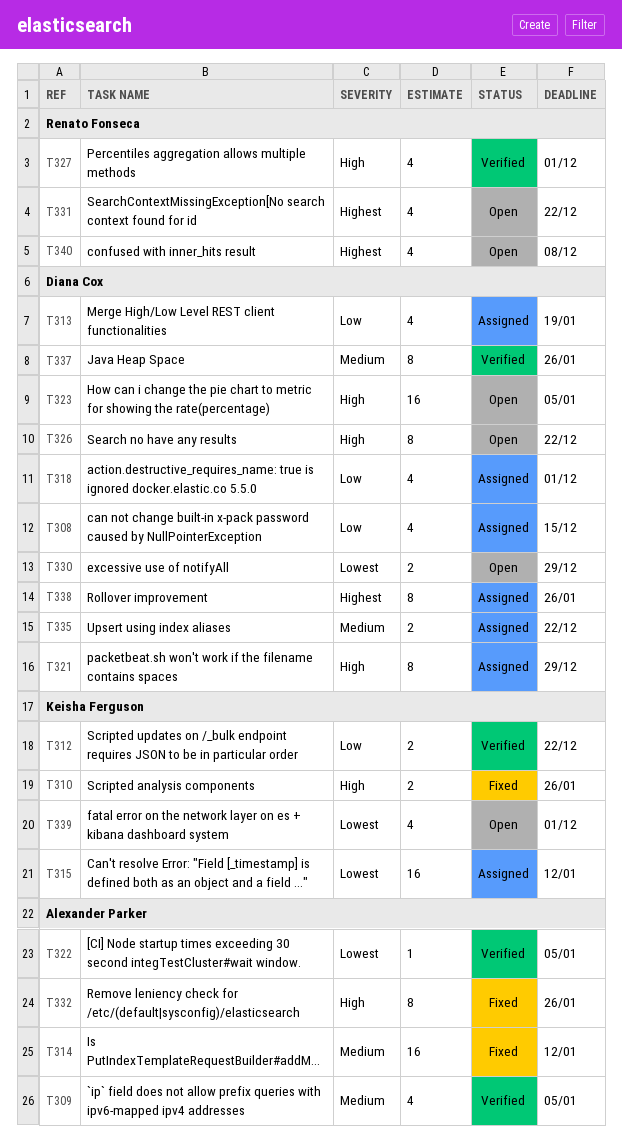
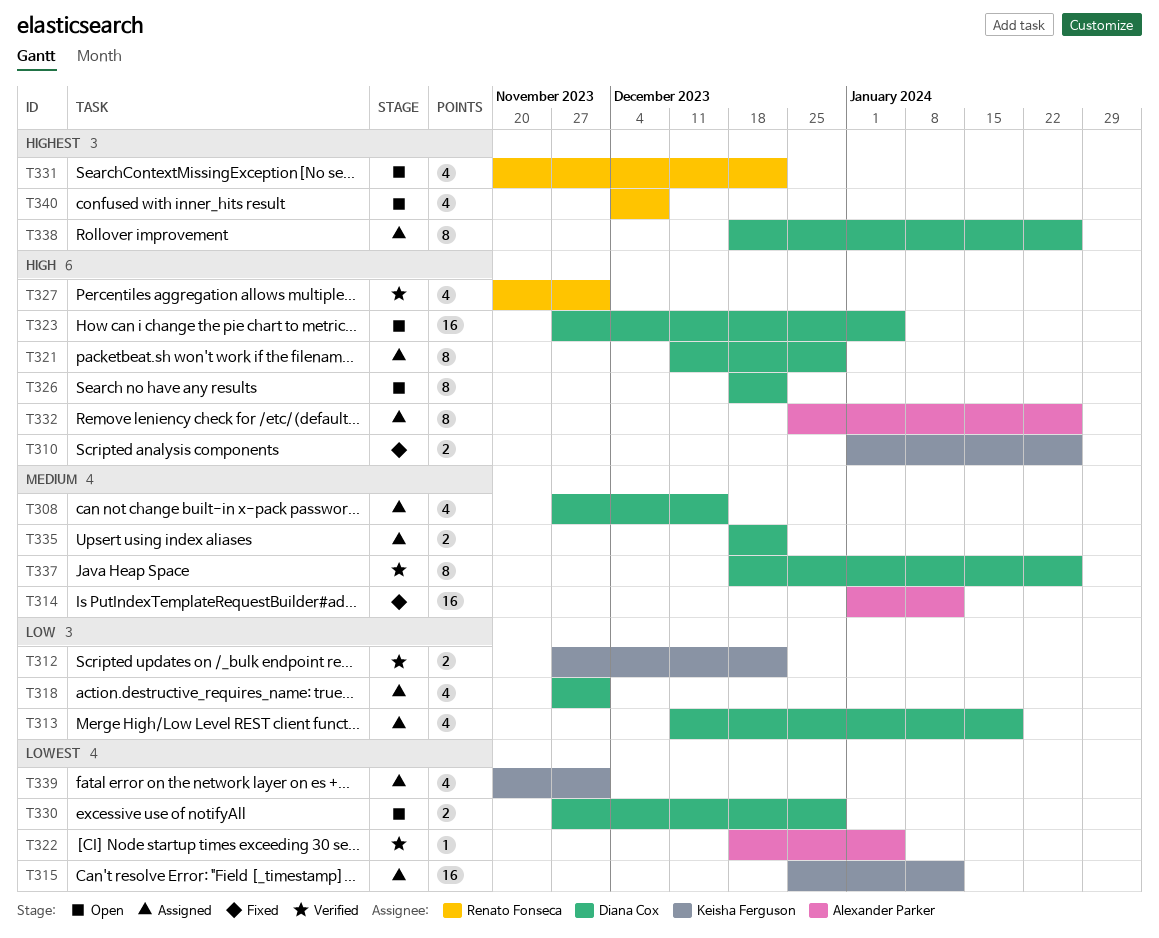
T308, priority: Low -> Medium
T309: present -> none
T332, status: Fixed -> Assigned
T339, status: Open -> Assigned

